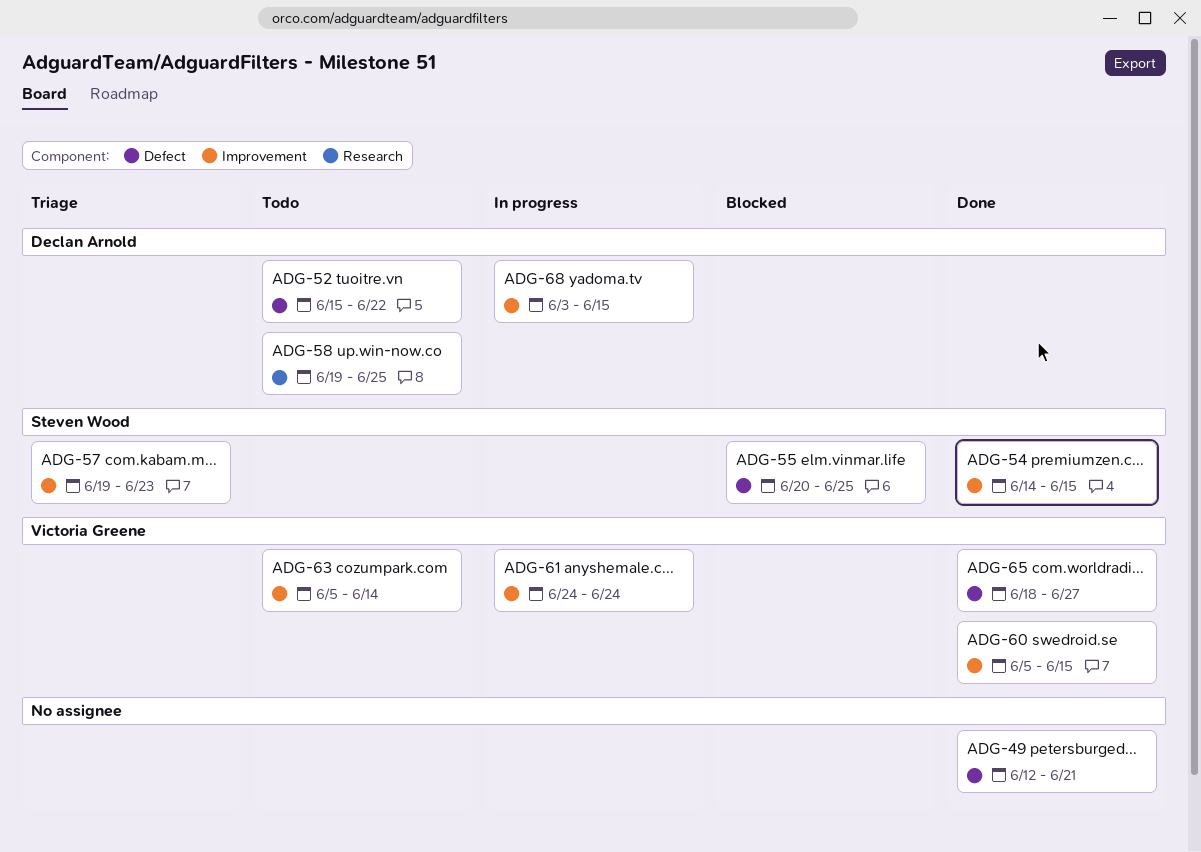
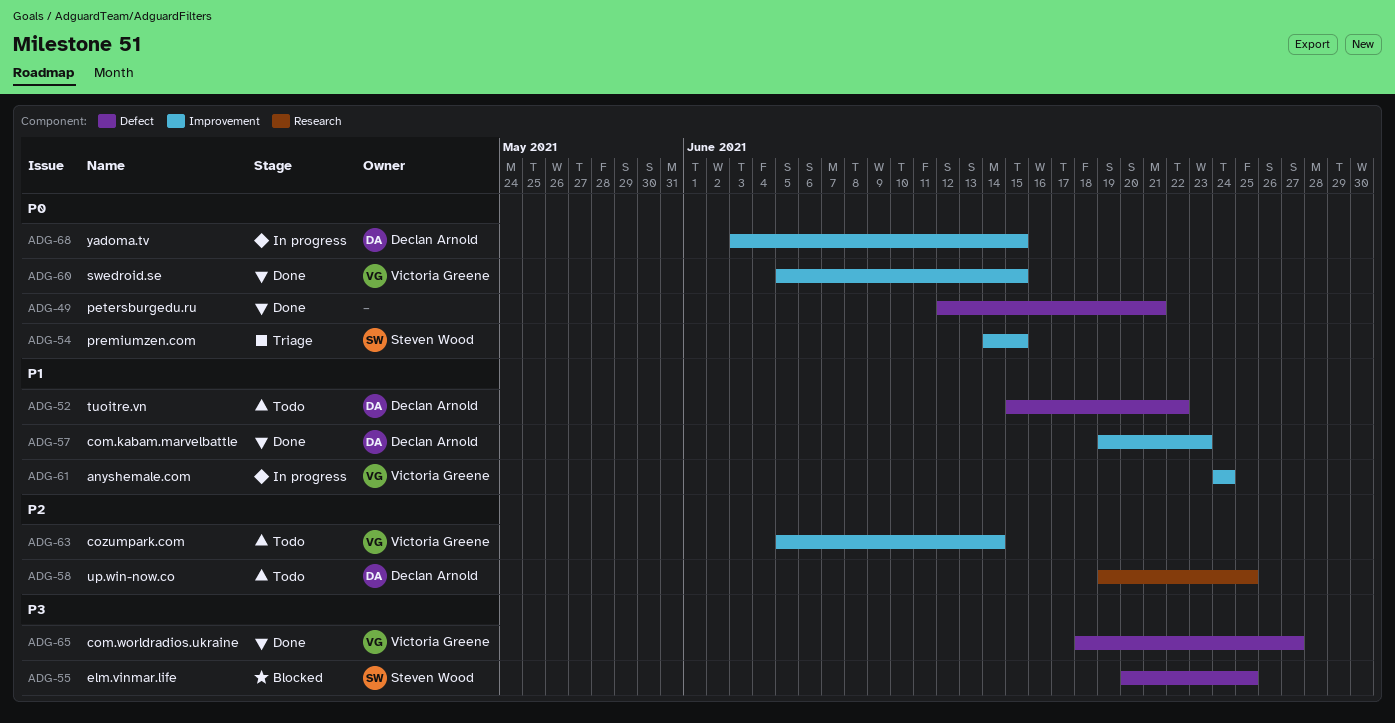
ADG-54, status: Done -> Triage
ADG-57, status: Triage -> Done
ADG-57, owner: Steven Wood -> Declan Arnold

